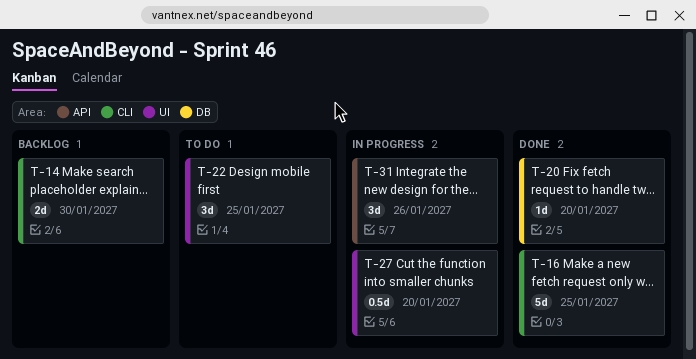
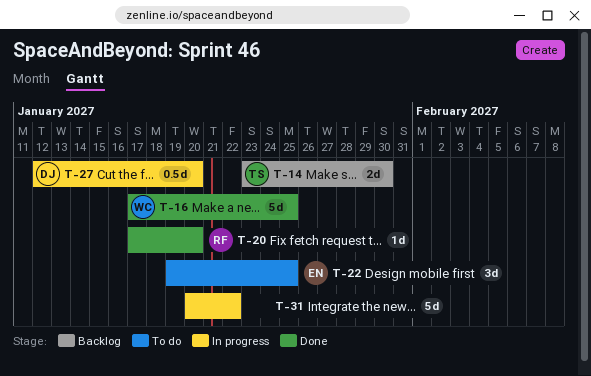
T-31, estimate: 3d -> 5d
T-31, due: Jan 26 -> Jan 22

